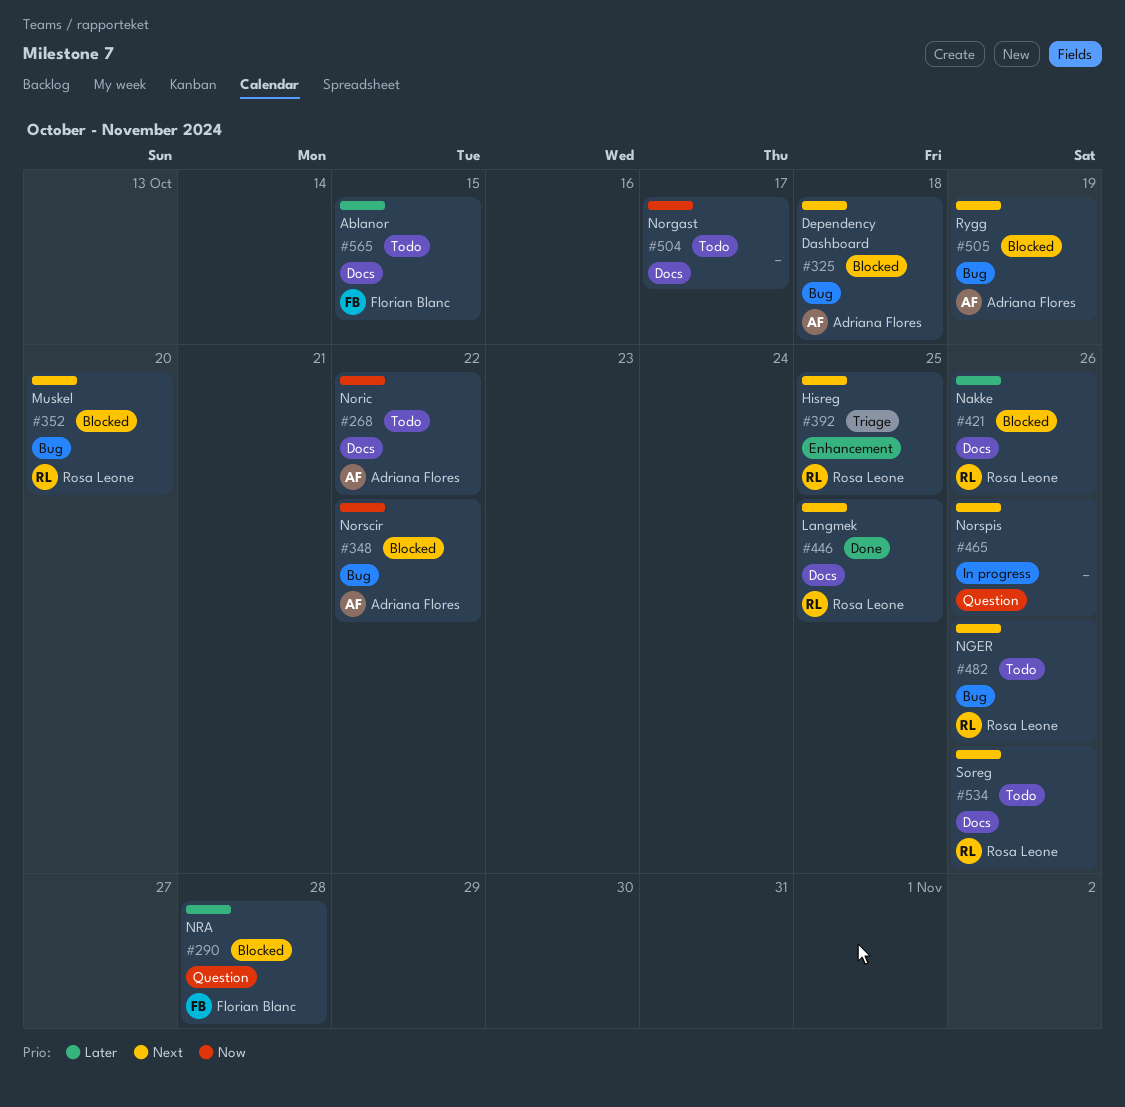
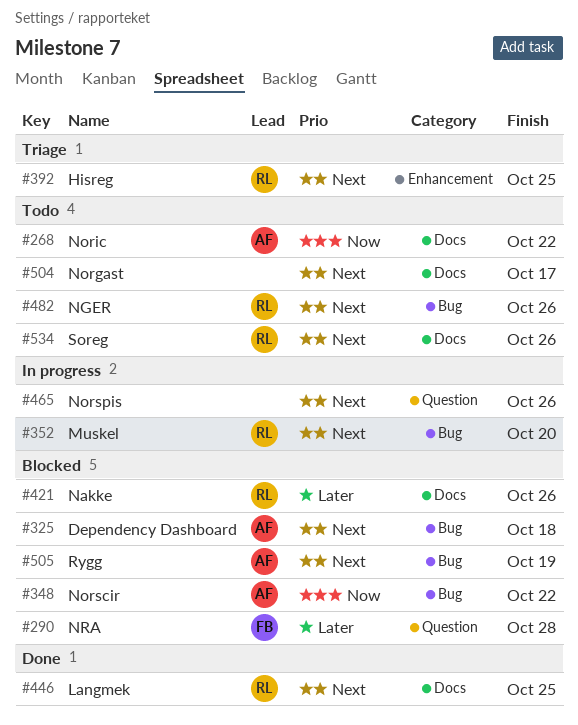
#352, status: Blocked -> In progress
#504, priority: Now -> Next
#565: present -> none

